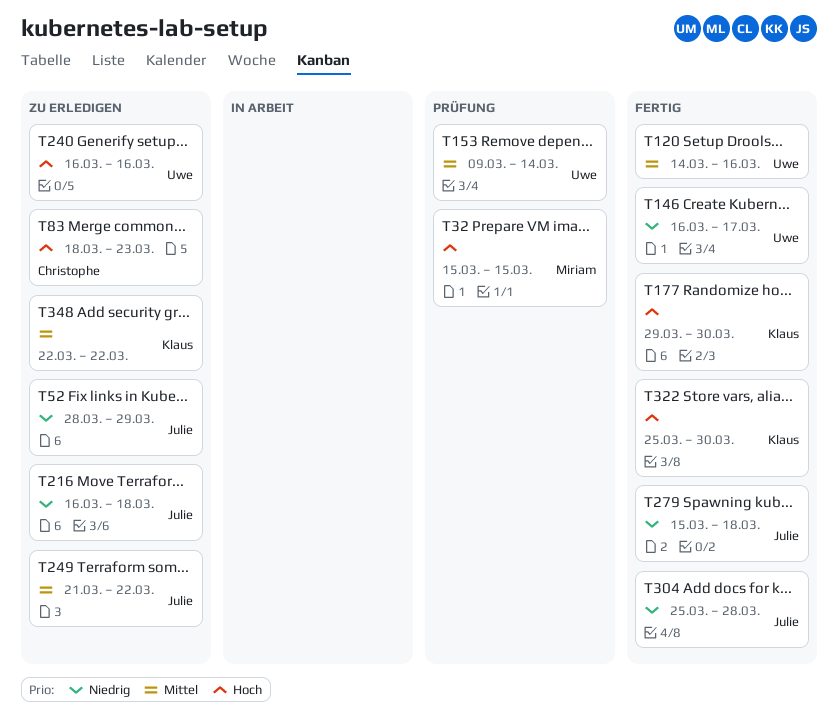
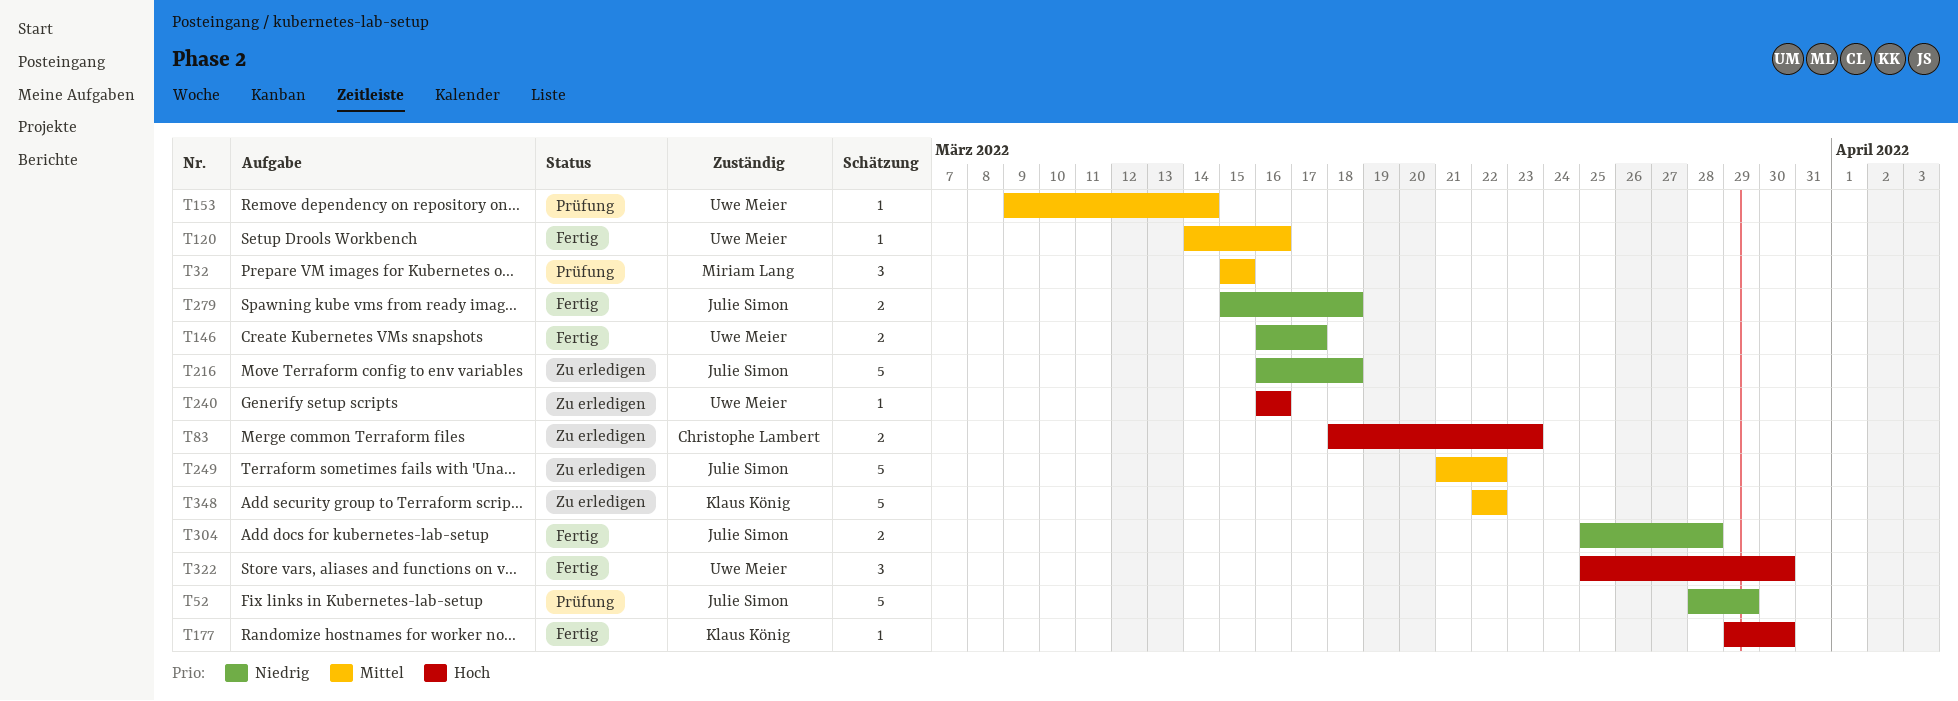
T32, priority: Hoch -> Mittel
T52, status: Zu erledigen -> Prüfung
T322, owner: Klaus König -> Uwe Meier

